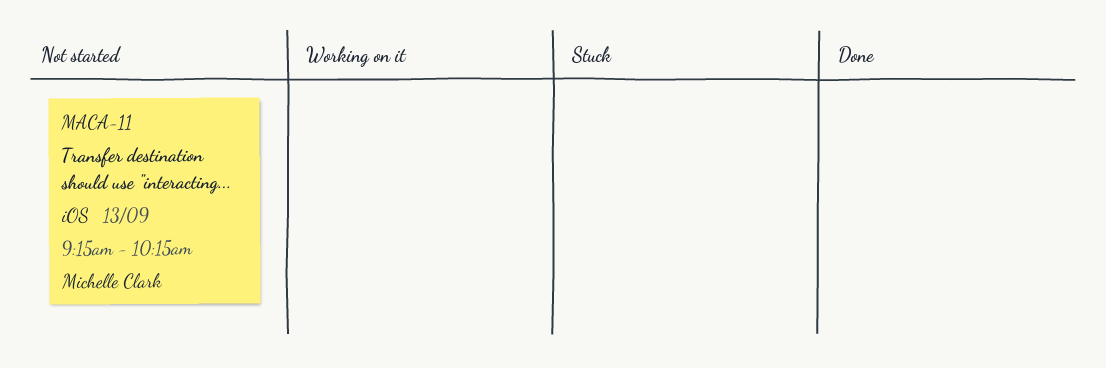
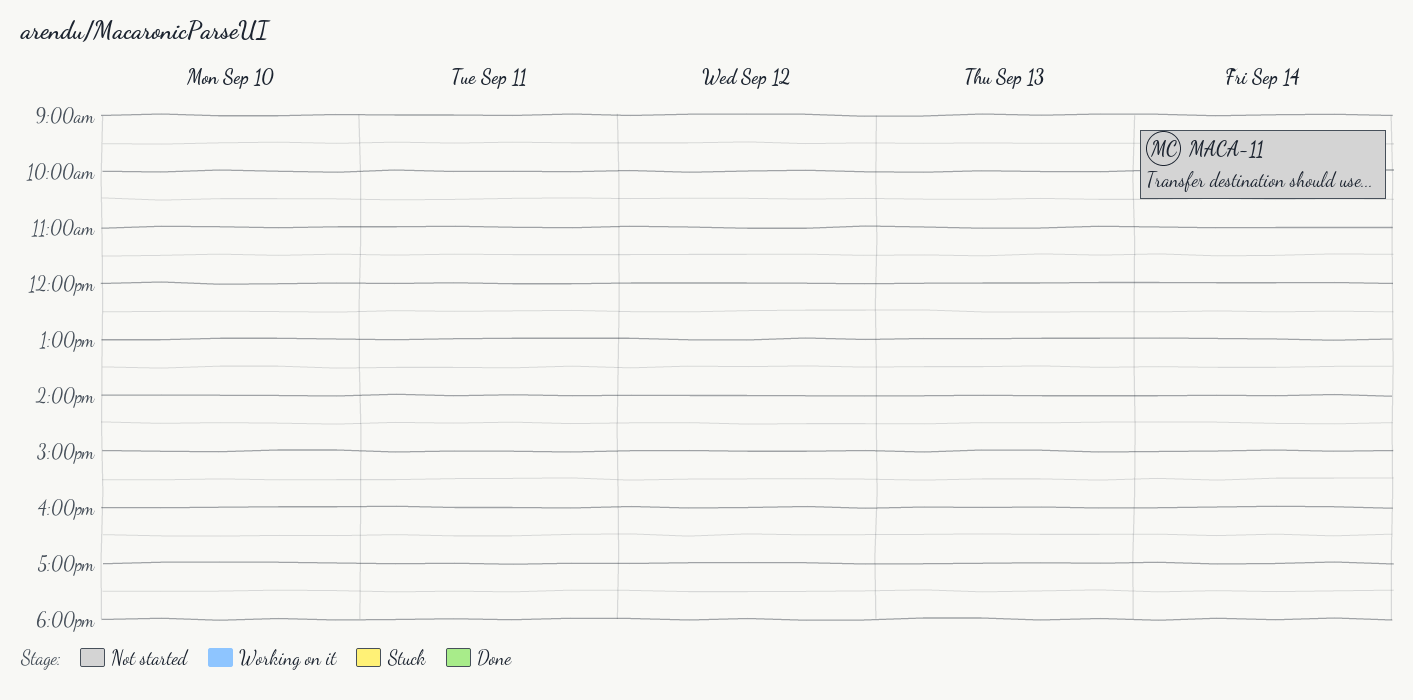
MACA-11, day: Sep 13 -> Sep 14
MACA-11, ends: 10:15 -> 10:30

